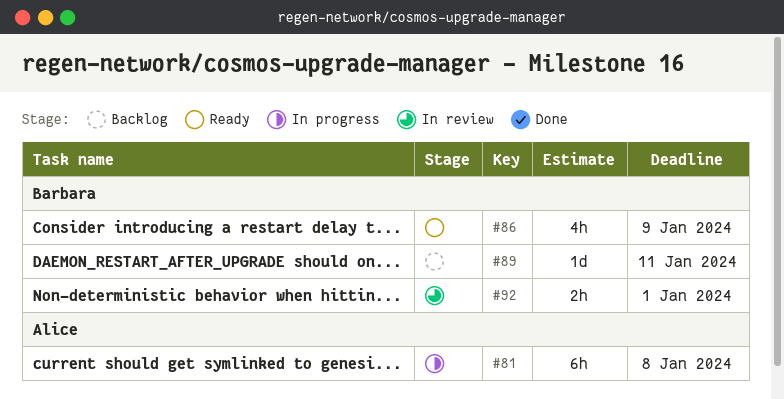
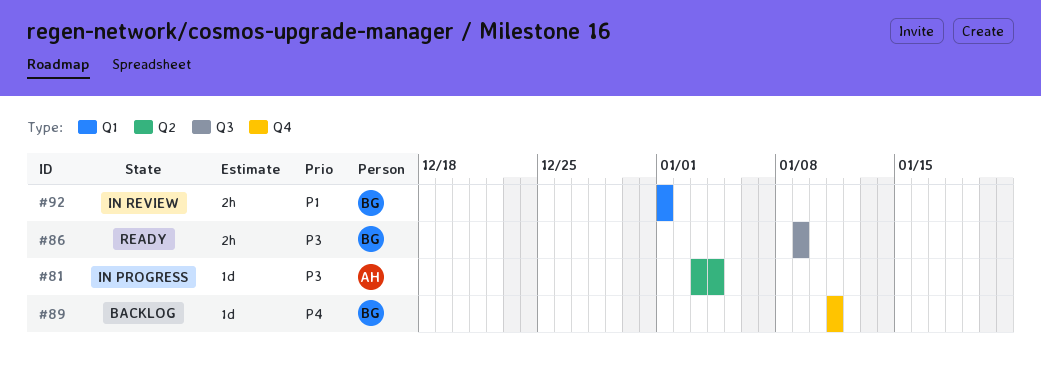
#81, estimate: 6h -> 1d
#81, due: Jan 8 -> Jan 4
#86, estimate: 4h -> 2h

